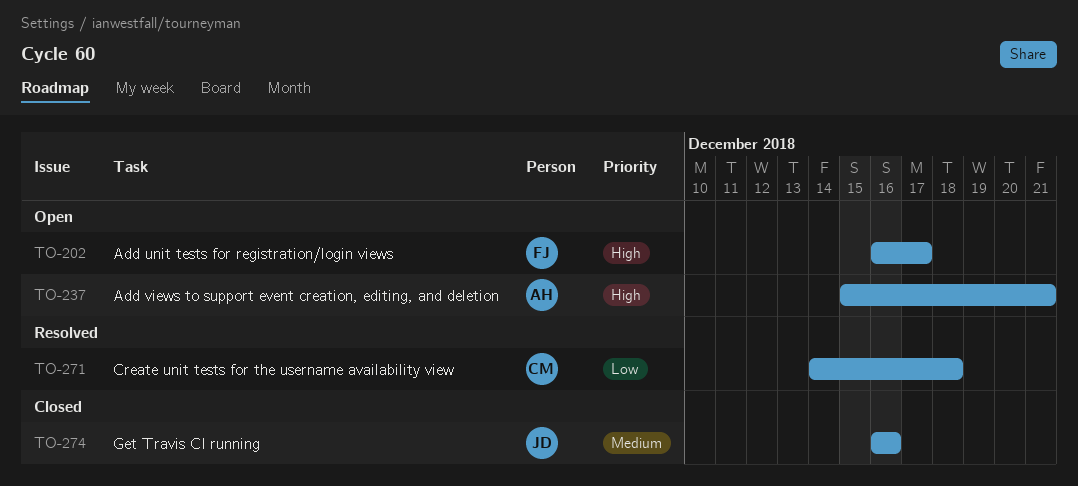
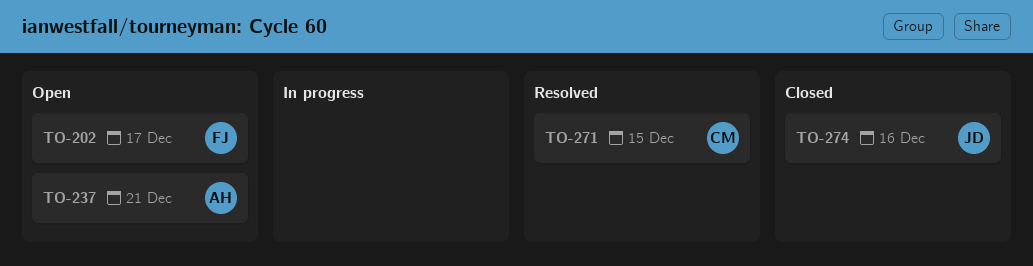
TO-271, due: Dec 18 -> Dec 15

